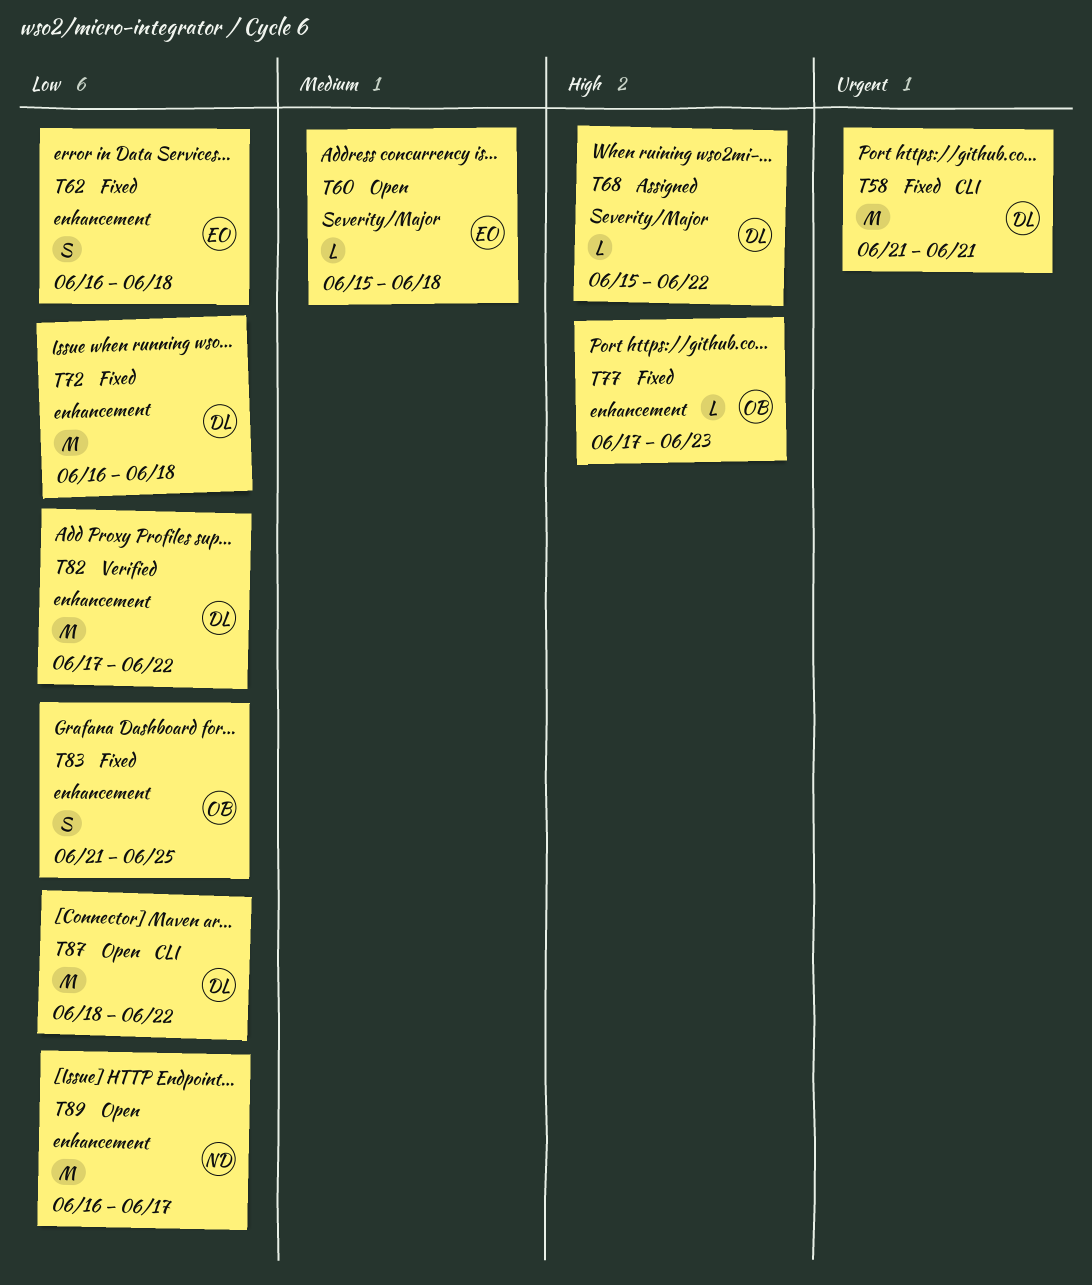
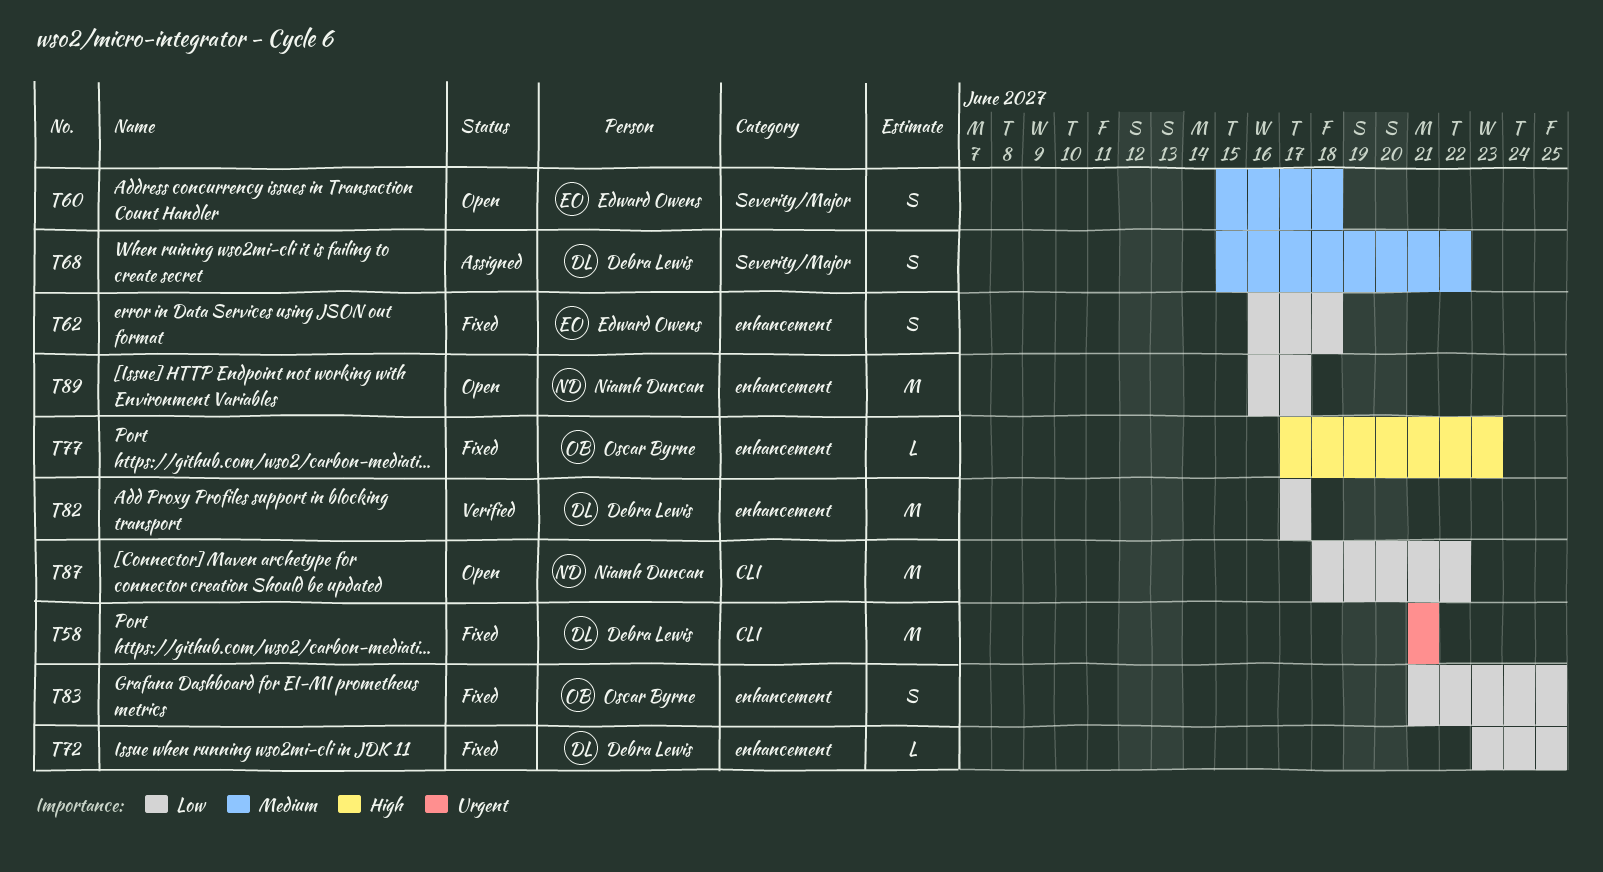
T60, estimate: L -> S
T68, priority: High -> Medium
T68, estimate: L -> S
T72, estimate: M -> L
T72, start: Jun 16 -> Jun 23
T72, due: Jun 18 -> Jun 25
T82, due: Jun 22 -> Jun 17
T87, owner: Debra Lewis -> Niamh Duncan

